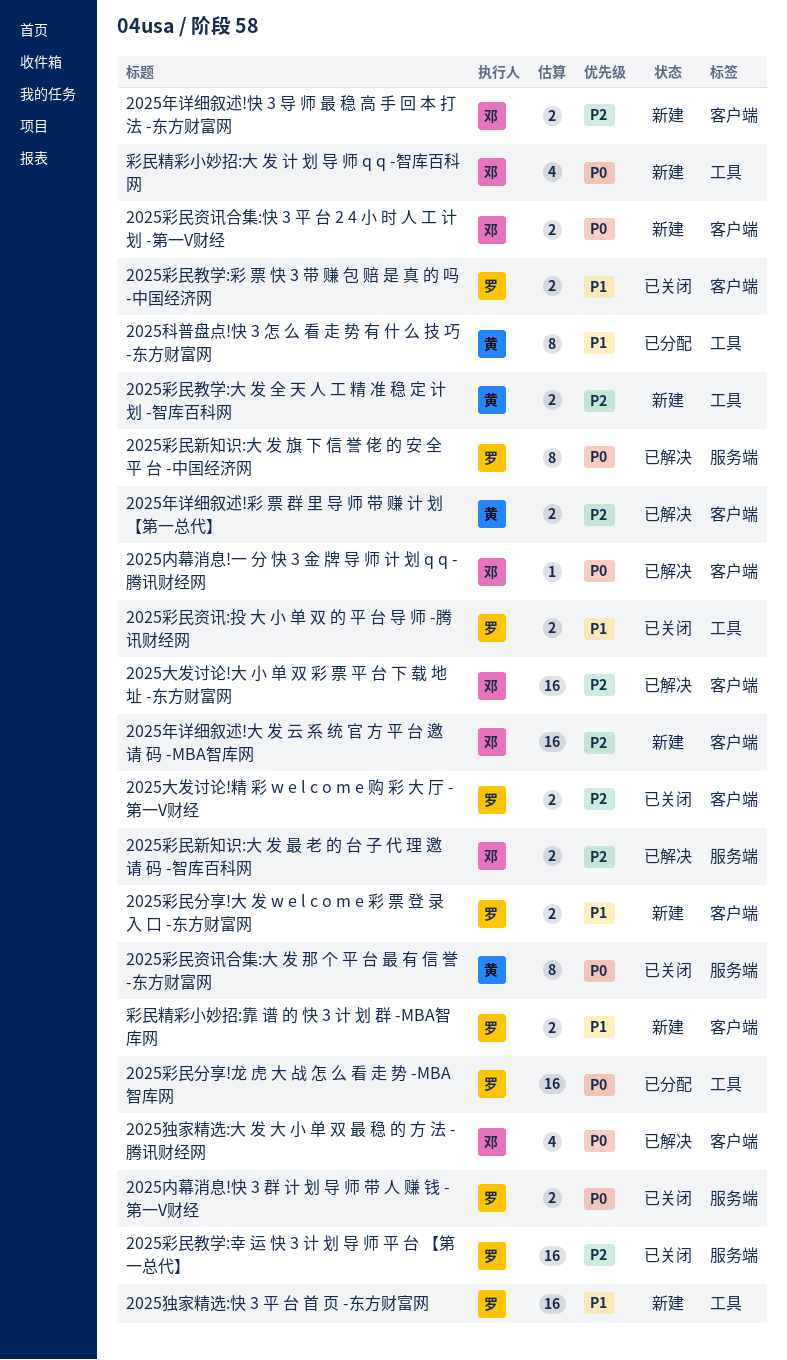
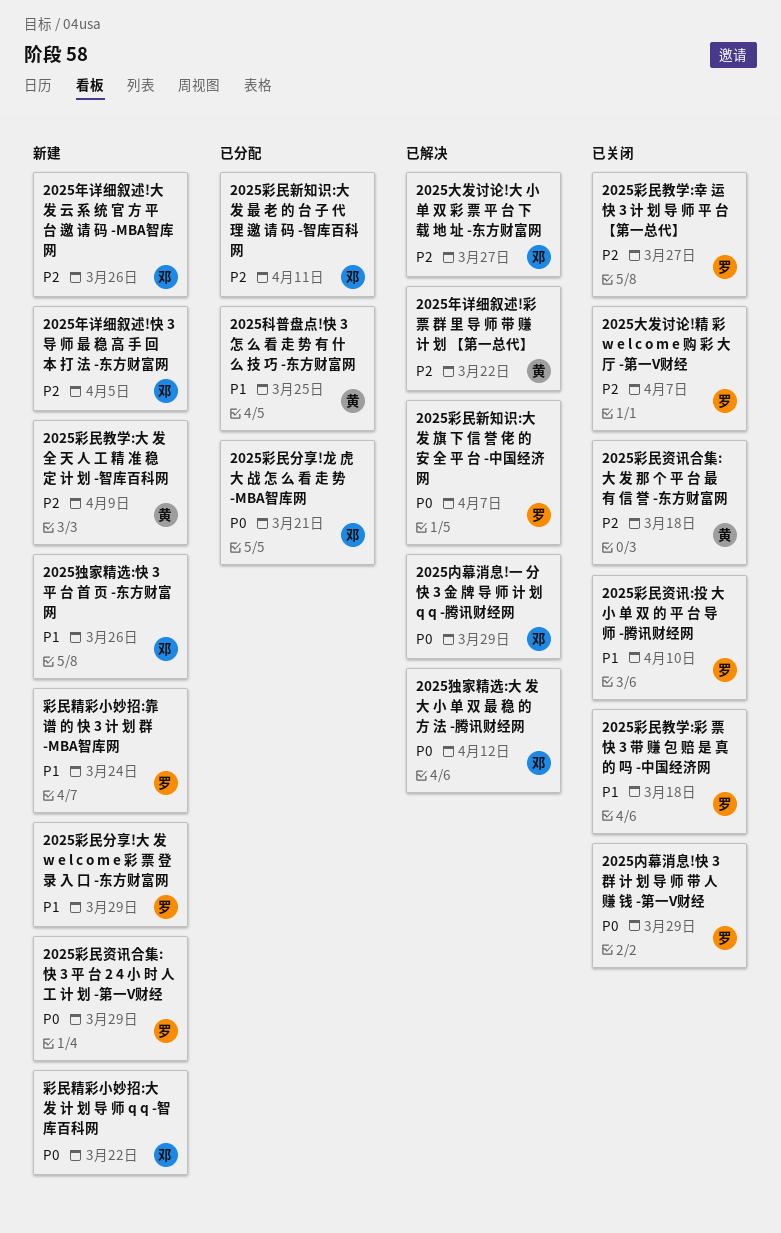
2025彩民分享!龙 虎 大 战 怎 么 看 走 势 -MBA智库网, owner: 罗 -> 邓
2025彩民新知识:大 发 最 老 的 台 子 代 理 邀 请 码 -智库百科网, status: 已解决 -> 已分配
2025彩民资讯合集:大 发 那 个 平 台 最 有 信 誉 -东方财富网, priority: P0 -> P2
2025彩民资讯合集:快 3 平 台 2 4 小 时 人 工 计 划 -第一V财经, owner: 邓 -> 罗
2025独家精选:快 3 平 台 首 页 -东方财富网, owner: 罗 -> 邓

